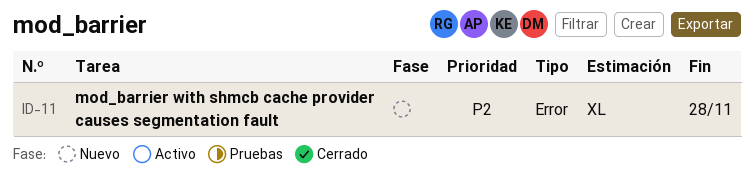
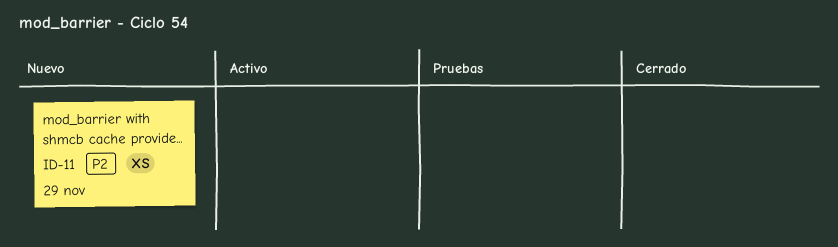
ID-11, estimate: XL -> XS
ID-11, due: Nov 28 -> Nov 29

